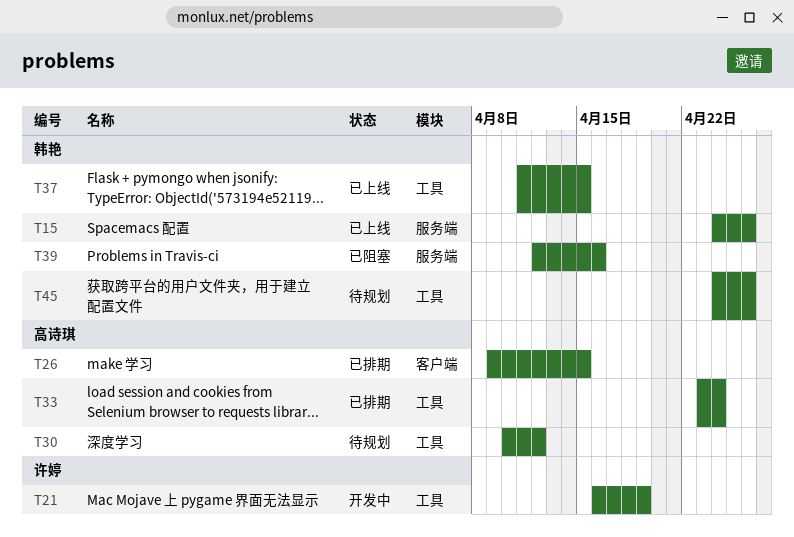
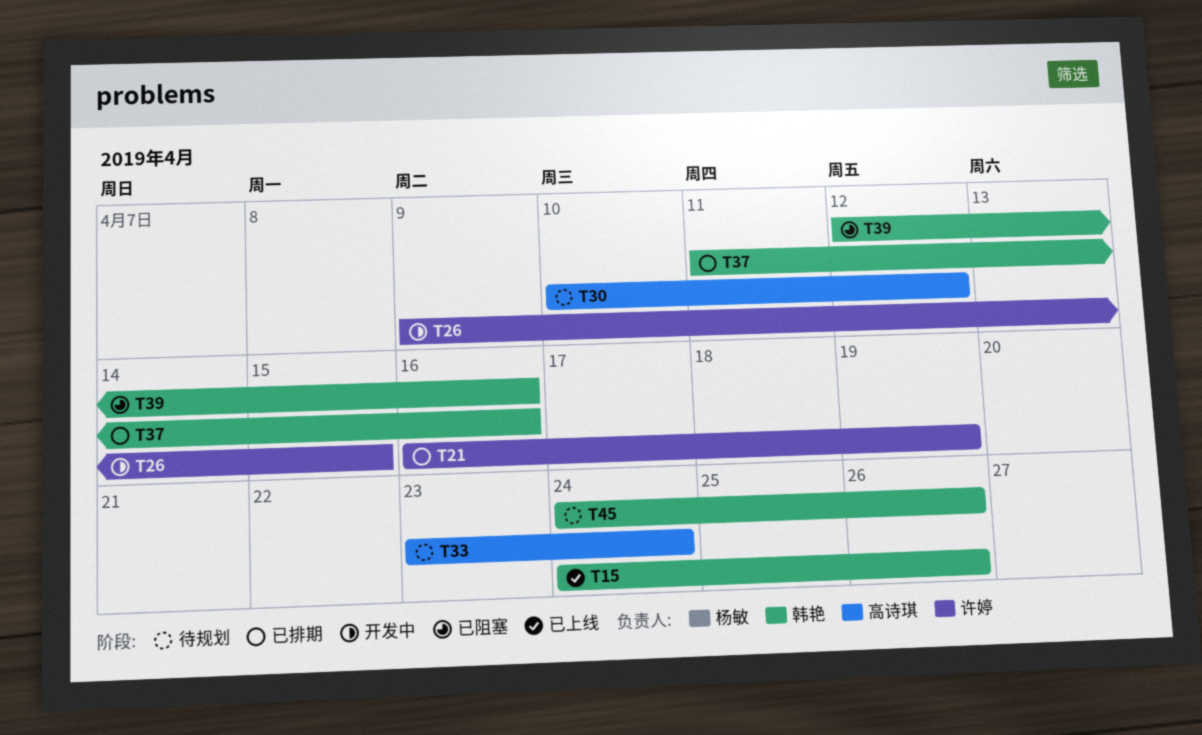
T21, status: 开发中 -> 已排期
T26, status: 已排期 -> 开发中
T26, owner: 高诗琪 -> 许婷
T33, status: 已排期 -> 待规划
T37, status: 已上线 -> 已排期
T37, due: Apr 15 -> Apr 16

